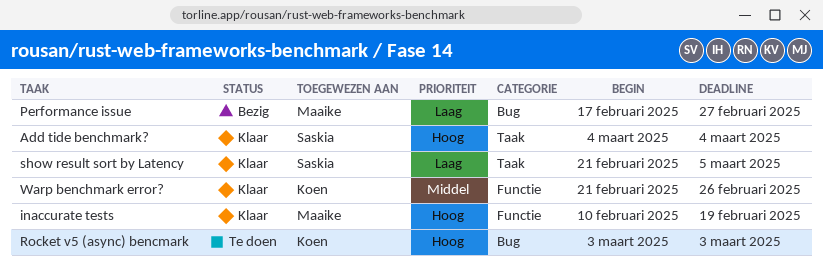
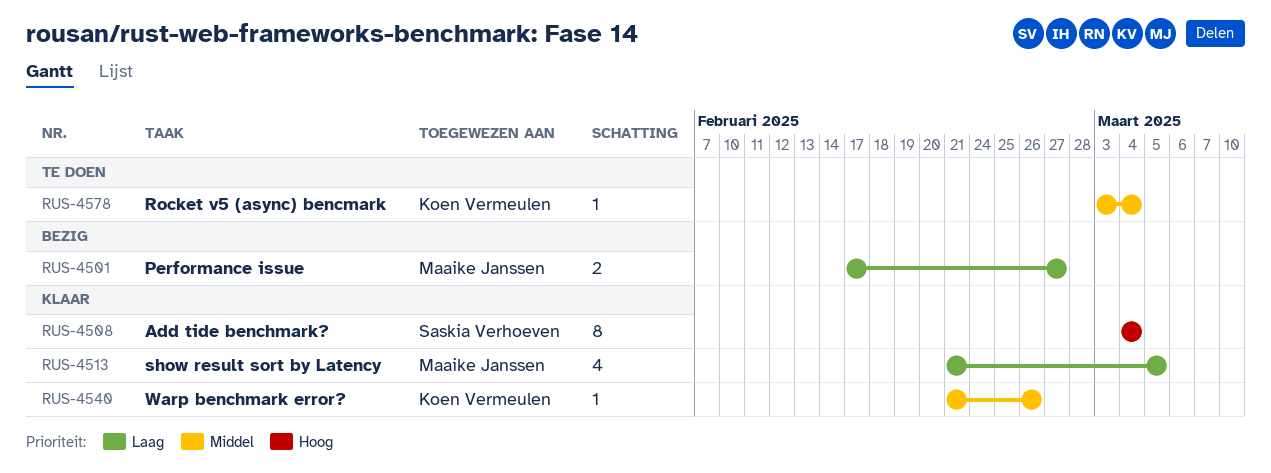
inaccurate tests: present -> none
Rocket v5 (async) bencmark, priority: Hoog -> Middel
Rocket v5 (async) bencmark, due: Mar 3 -> Mar 4
show result sort by Latency, owner: Saskia Verhoeven -> Maaike Janssen

